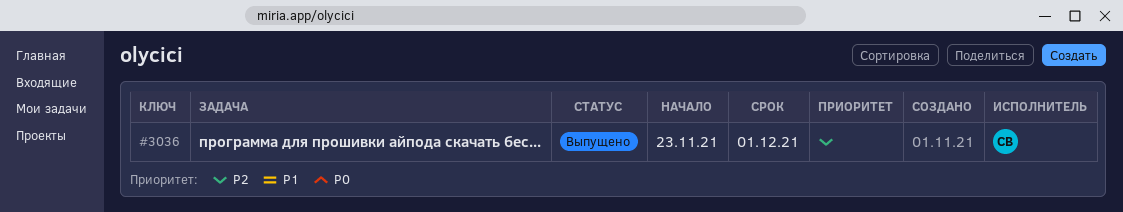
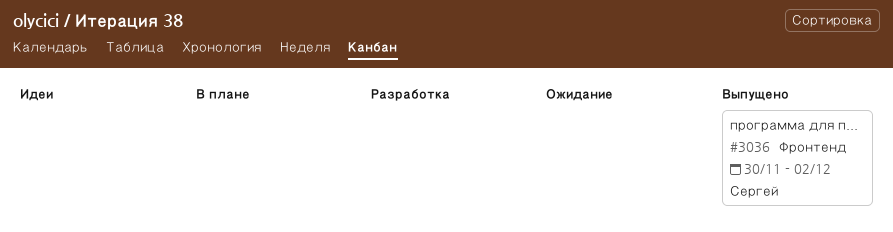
#3036, start: Nov 23 -> Nov 30
#3036, due: Dec 1 -> Dec 2

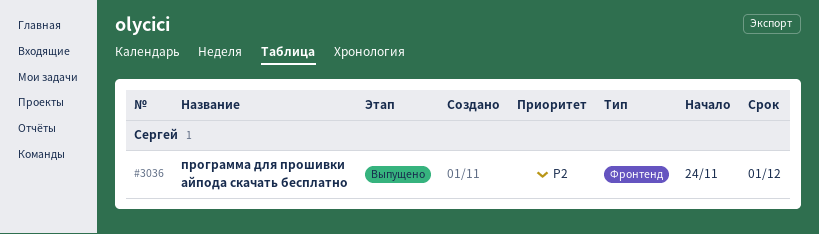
#3036, start: Nov 30 -> Nov 24
#3036, due: Dec 2 -> Dec 1

